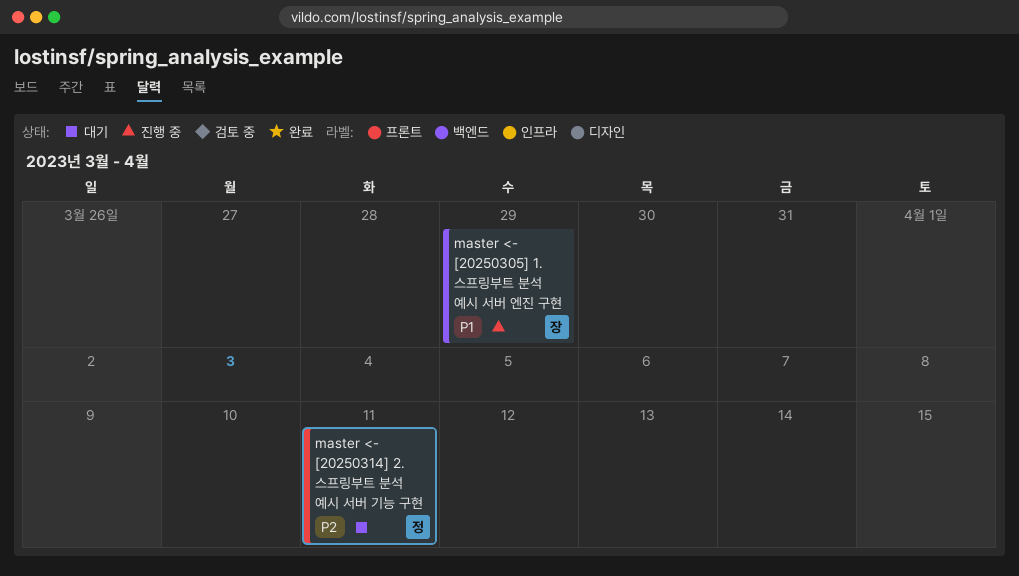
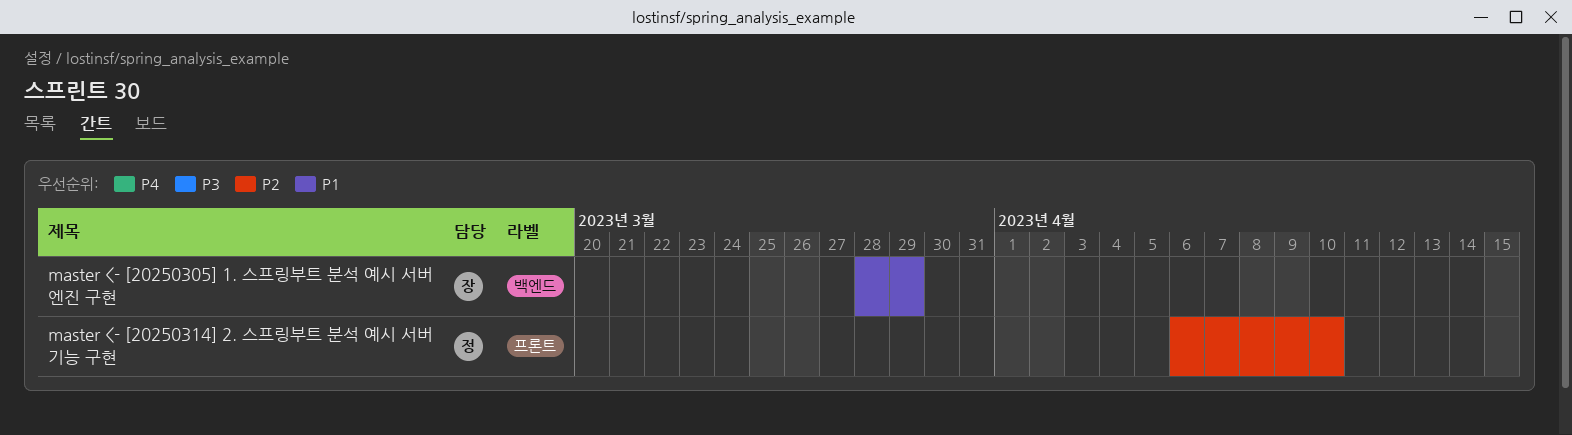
master <- [20250314] 2. 스프링부트 분석 예시 서버 기능 구현, due: Apr 11 -> Apr 10

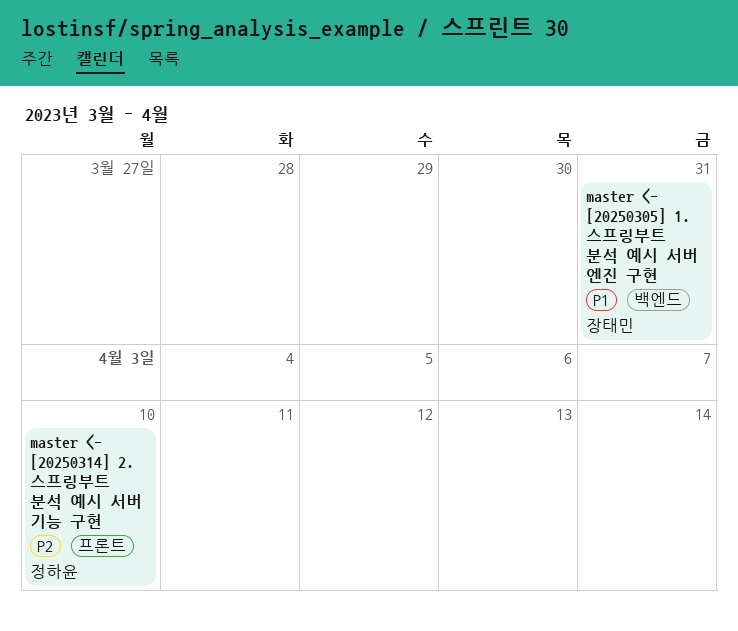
master <- [20250305] 1. 스프링부트 분석 예시 서버 엔진 구현, due: Mar 29 -> Mar 31

